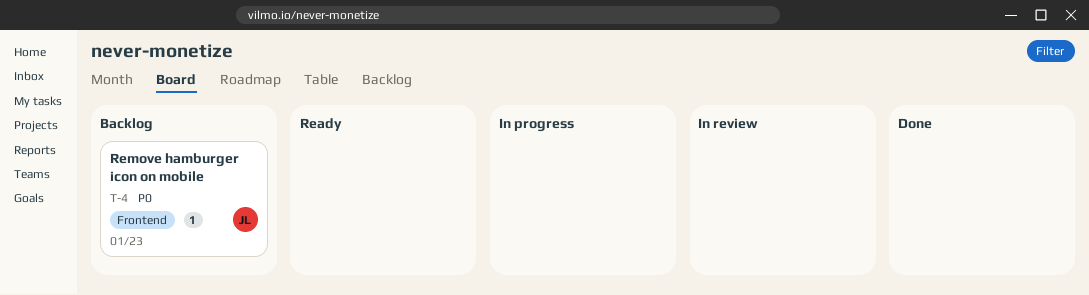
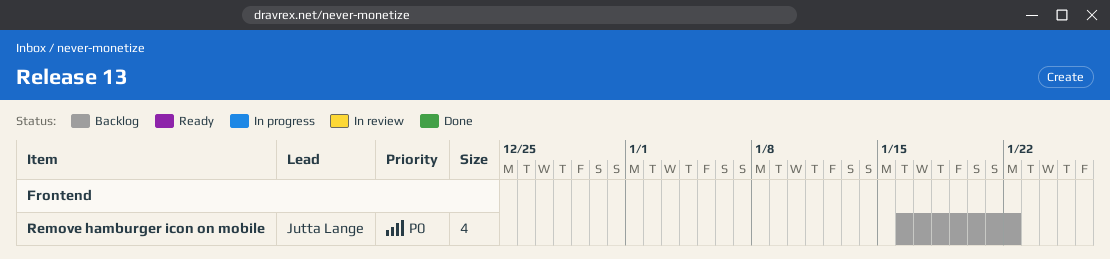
Remove hamburger icon on mobile, estimate: 1 -> 4
Remove hamburger icon on mobile, due: Jan 23 -> Jan 22

